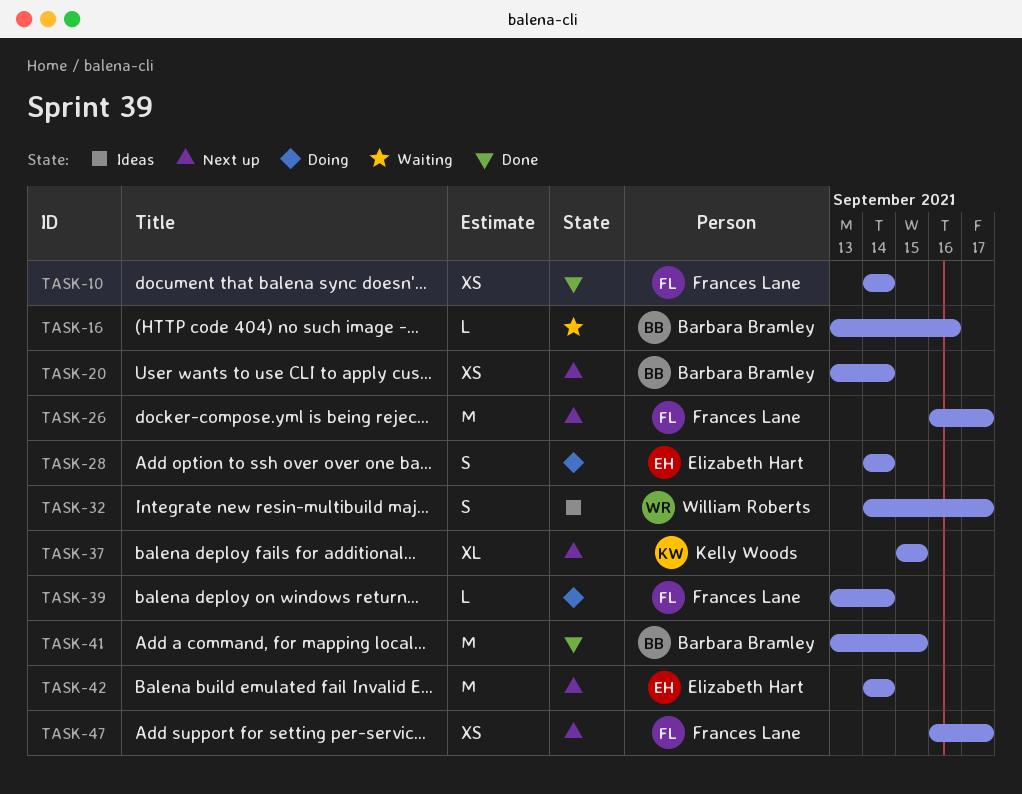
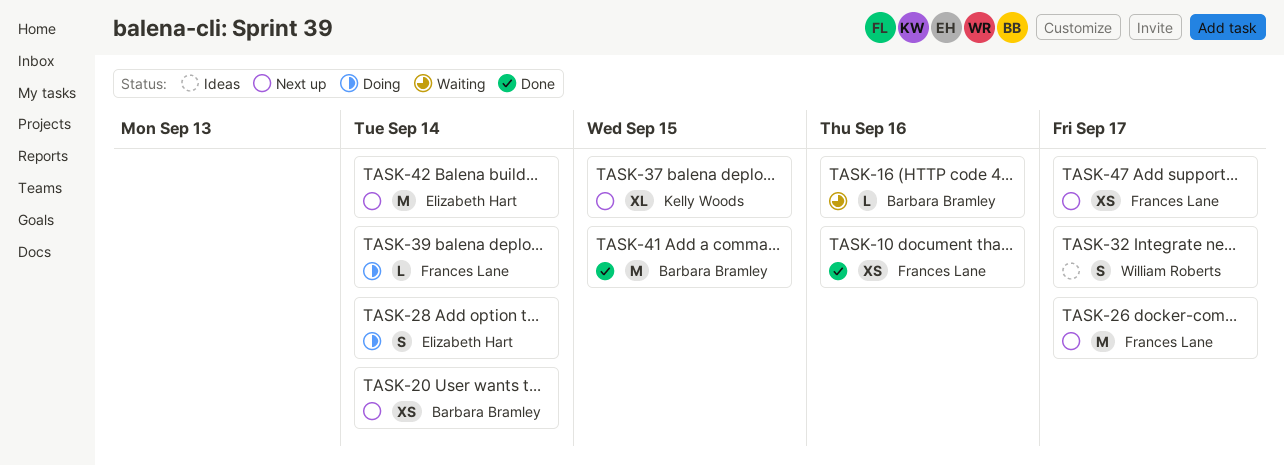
TASK-10, due: Sep 14 -> Sep 16

